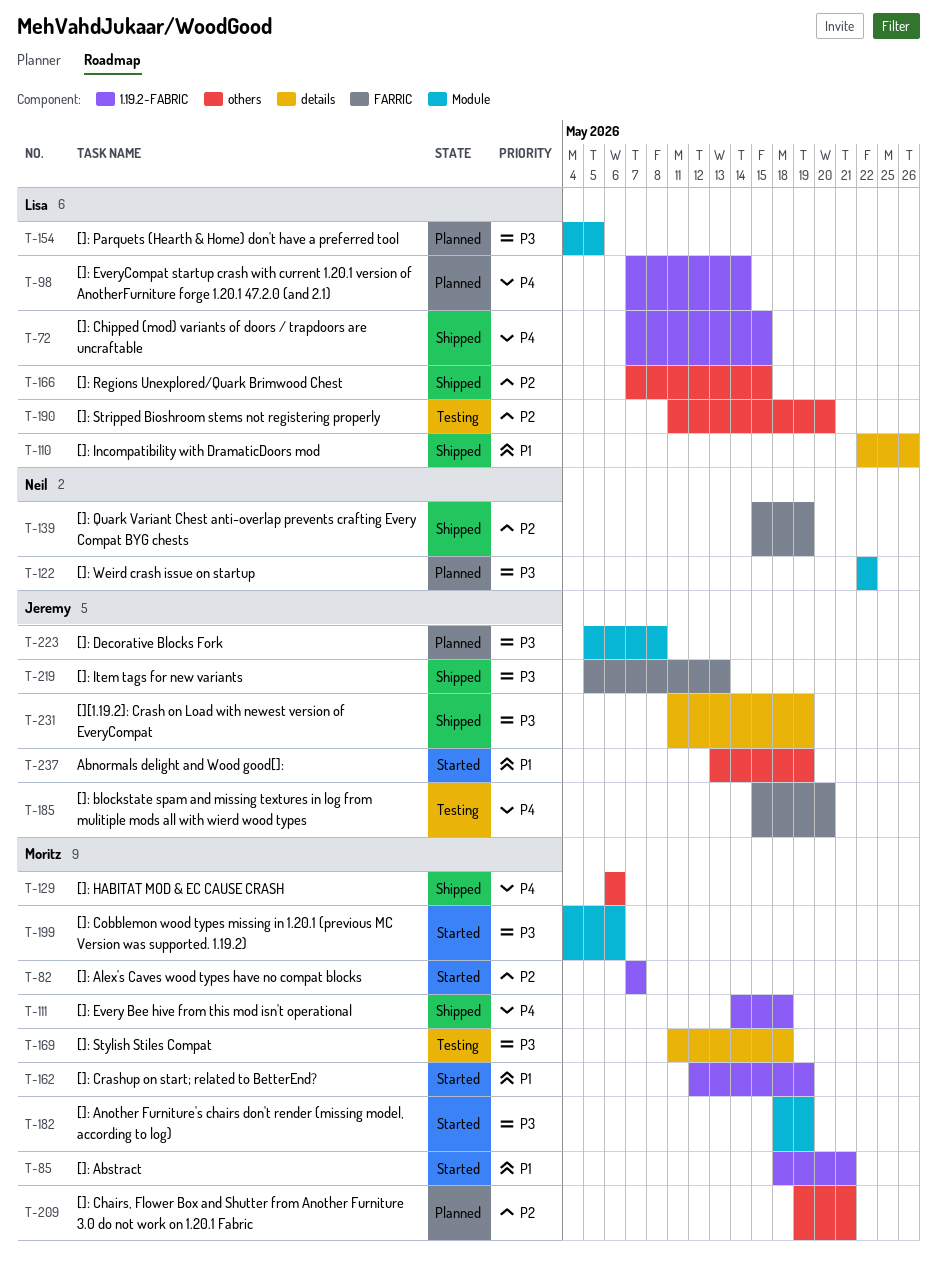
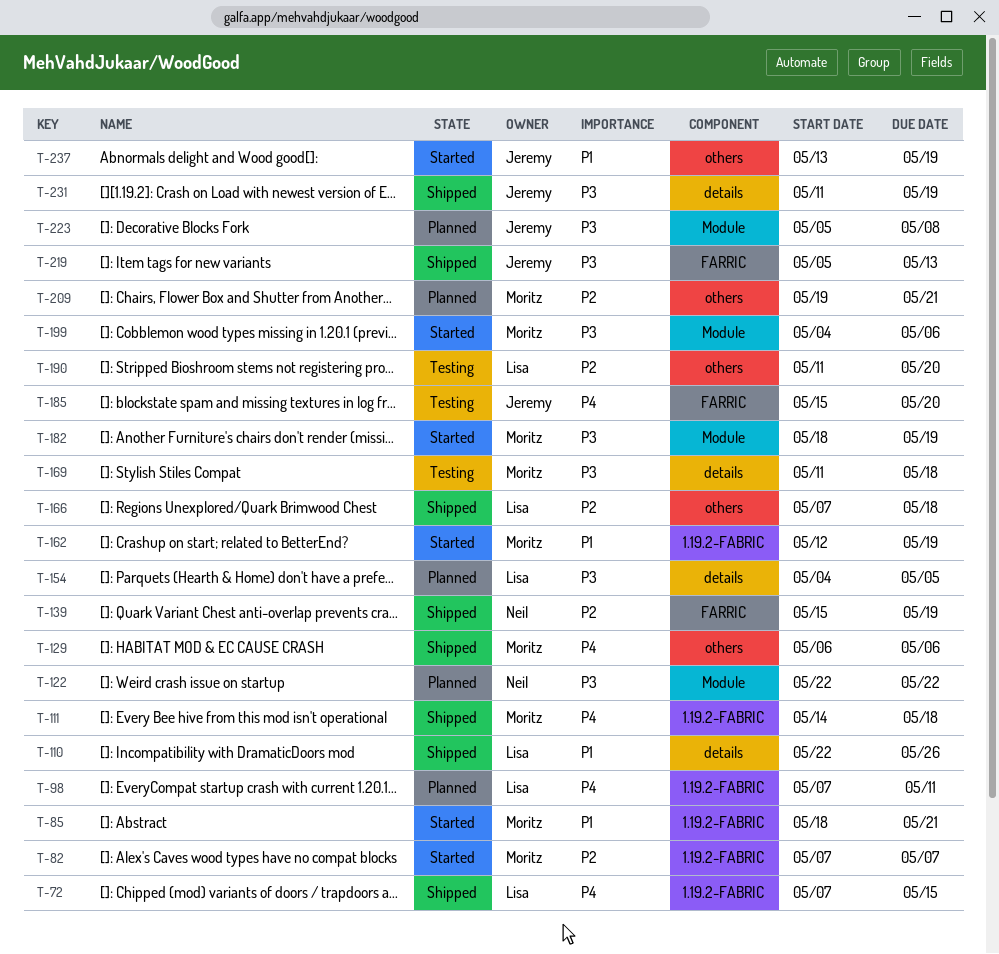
T-98, due: May 14 -> May 11
T-154, label: Module -> details
T-166, due: May 15 -> May 18

